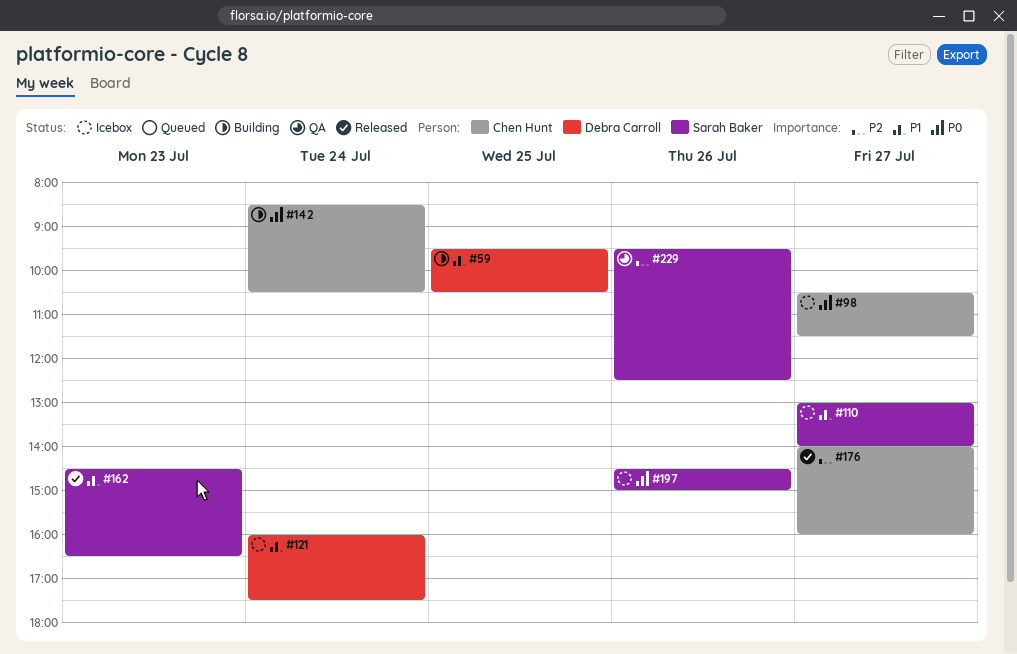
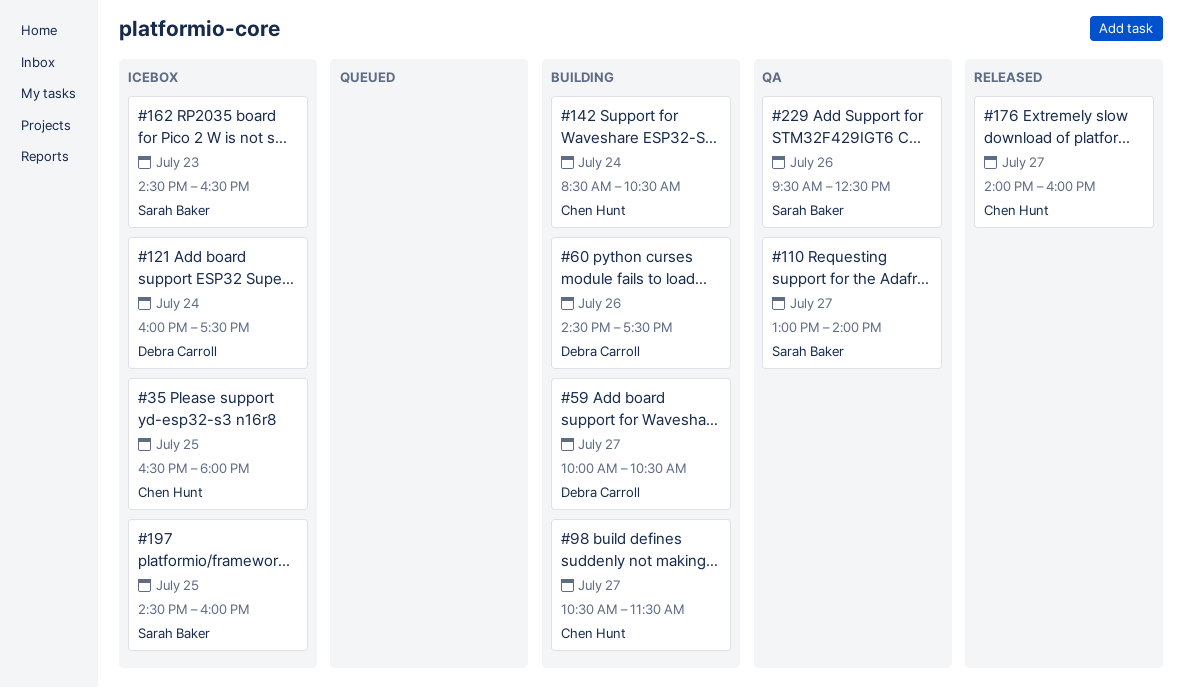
#35: none -> present
#59, day: Jul 25 -> Jul 27
#59, begins: 09:30 -> 10:00
#60: none -> present
#98, status: Icebox -> Building
#110, status: Icebox -> QA
#162, status: Released -> Icebox
#197, day: Jul 26 -> Jul 25
#197, ends: 15:00 -> 16:00

